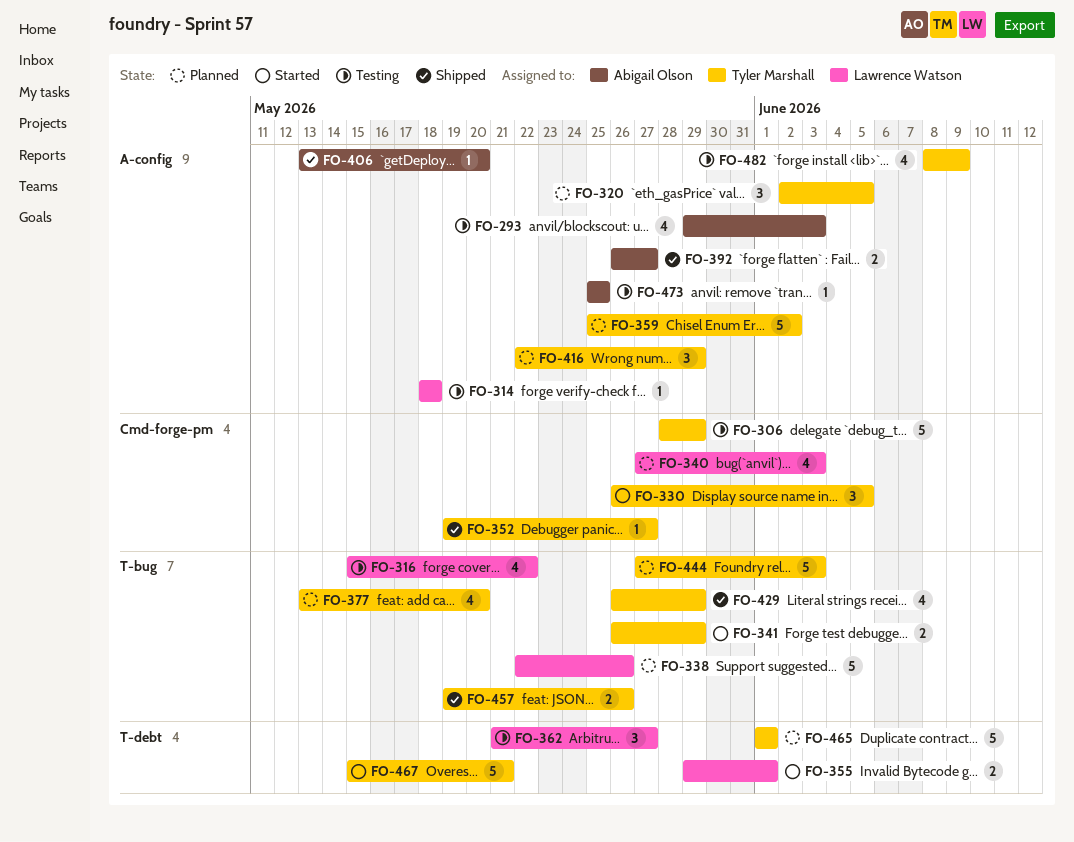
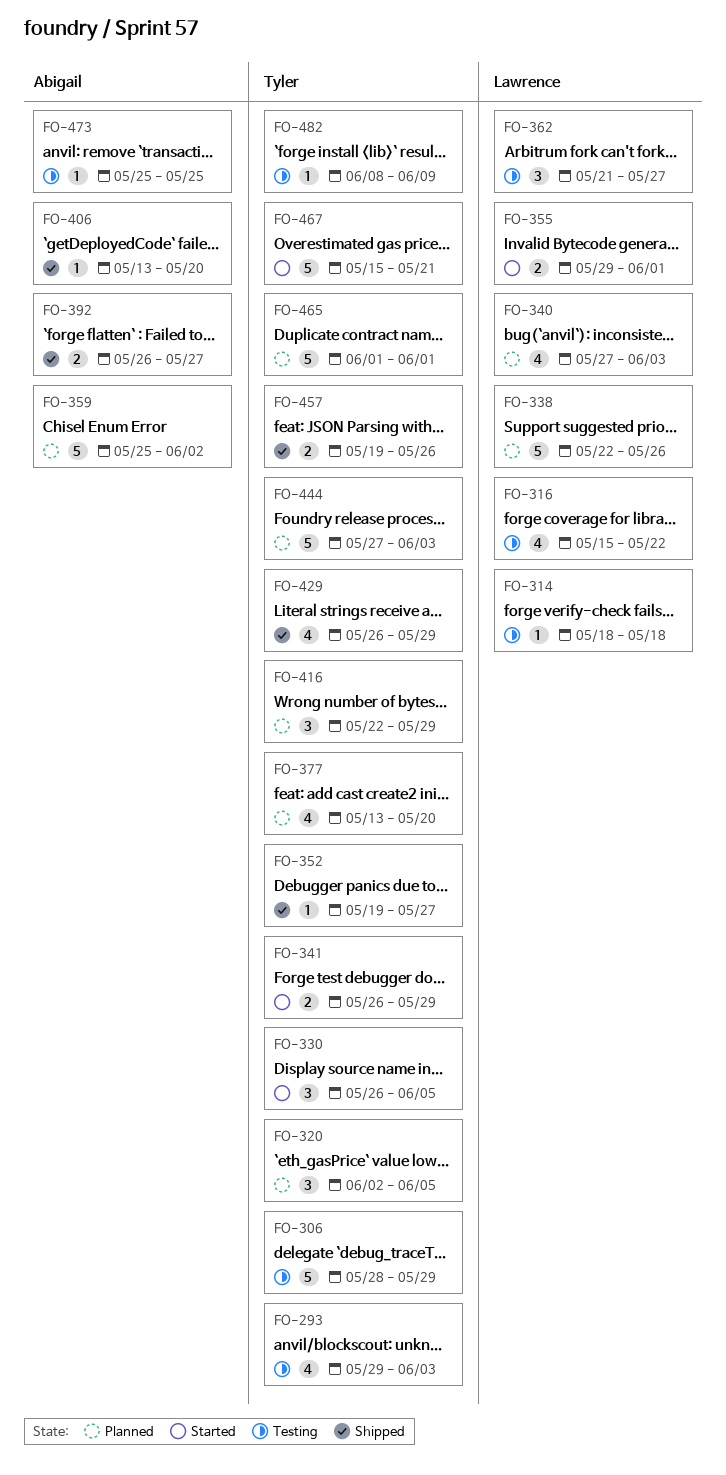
FO-293, owner: Abigail Olson -> Tyler Marshall
FO-359, owner: Tyler Marshall -> Abigail Olson
FO-482, estimate: 4 -> 1

